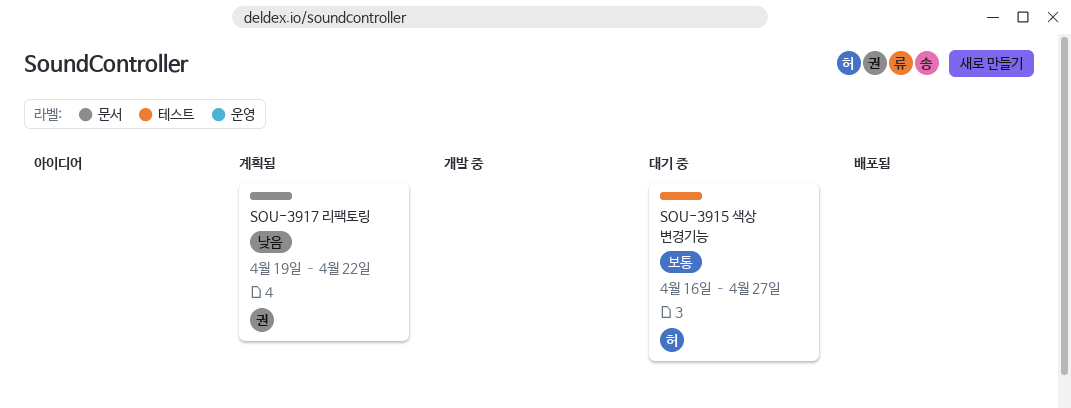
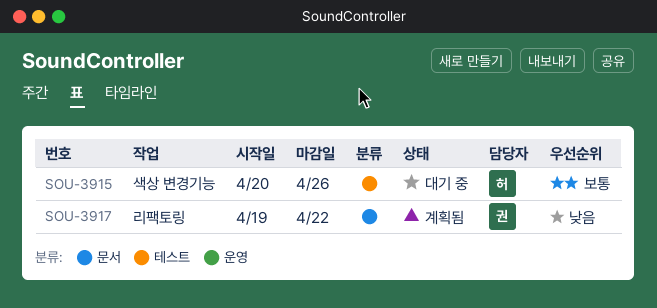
SOU-3915, start: Apr 16 -> Apr 20
SOU-3915, due: Apr 27 -> Apr 26

